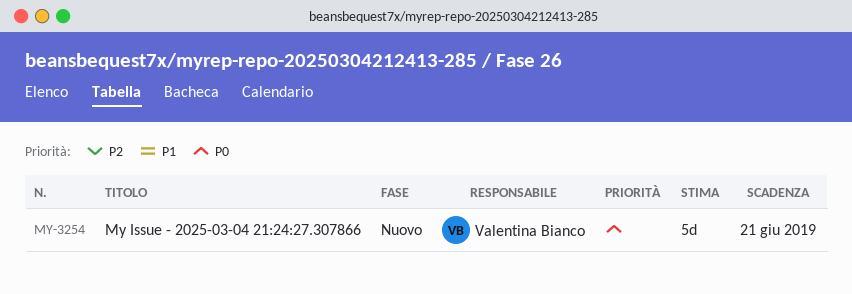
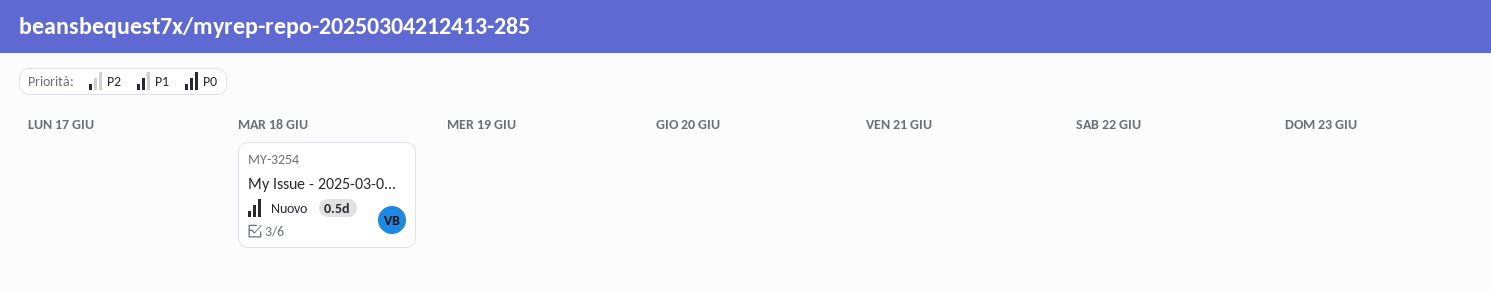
MY-3254, estimate: 5d -> 0.5d
MY-3254, due: Jun 21 -> Jun 18

